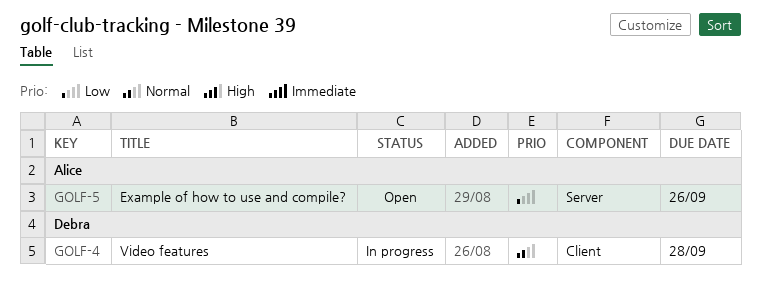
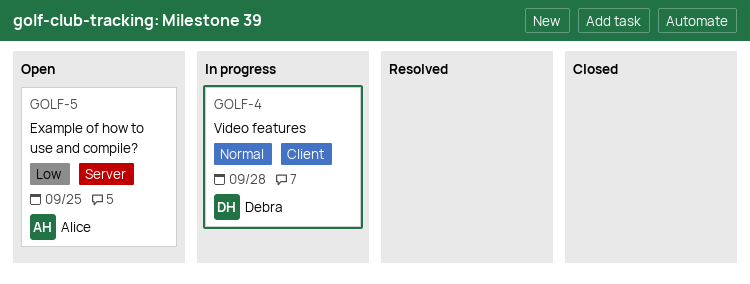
GOLF-5, due: Sep 26 -> Sep 25

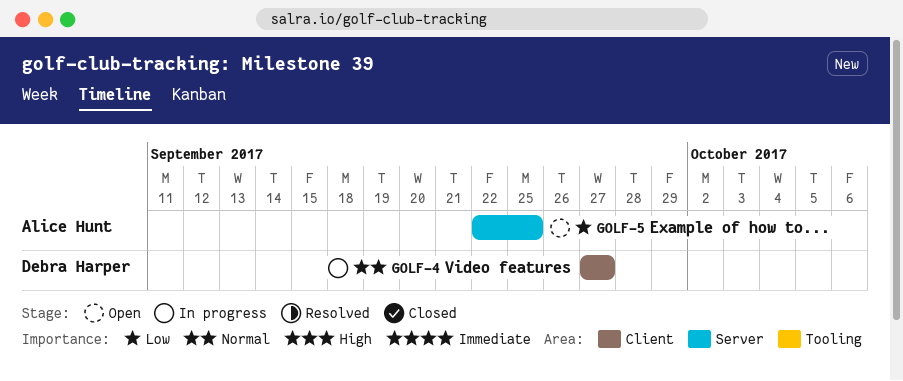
GOLF-4, due: Sep 28 -> Sep 27

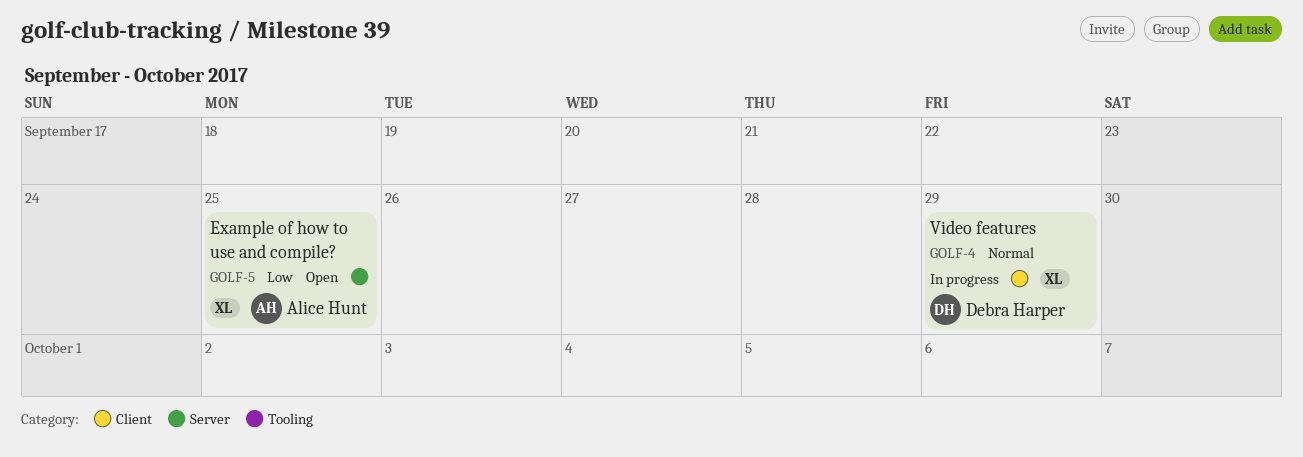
GOLF-4, due: Sep 27 -> Sep 29

